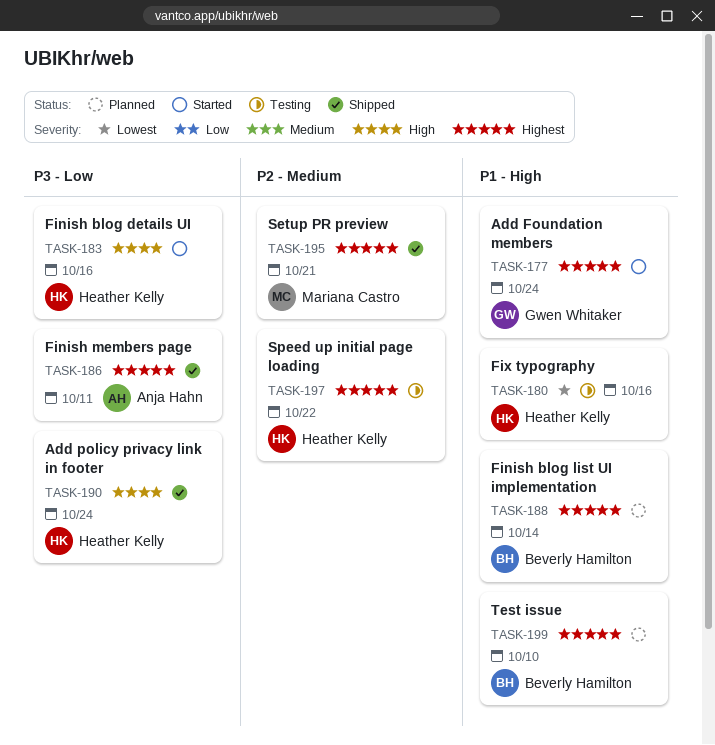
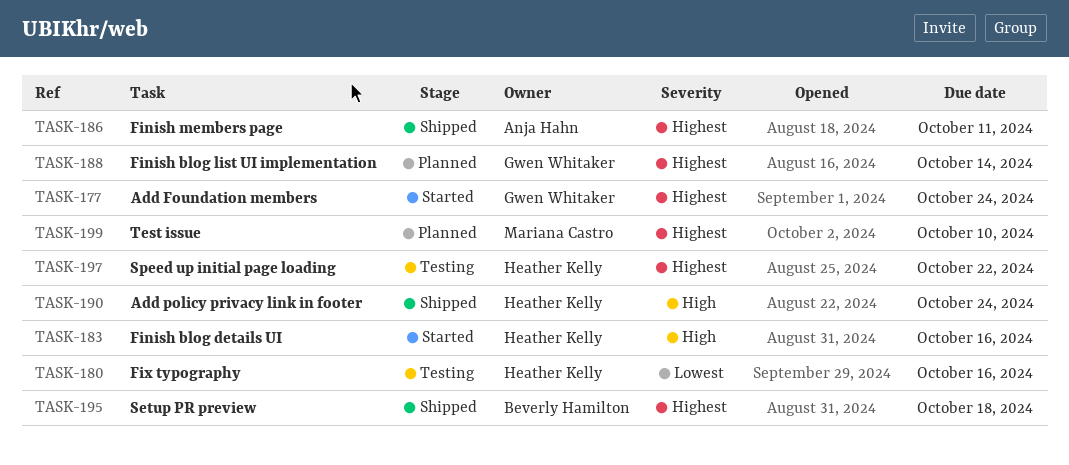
TASK-188, owner: Beverly Hamilton -> Gwen Whitaker
TASK-195, owner: Mariana Castro -> Beverly Hamilton
TASK-195, due: Oct 21 -> Oct 18
TASK-199, owner: Beverly Hamilton -> Mariana Castro

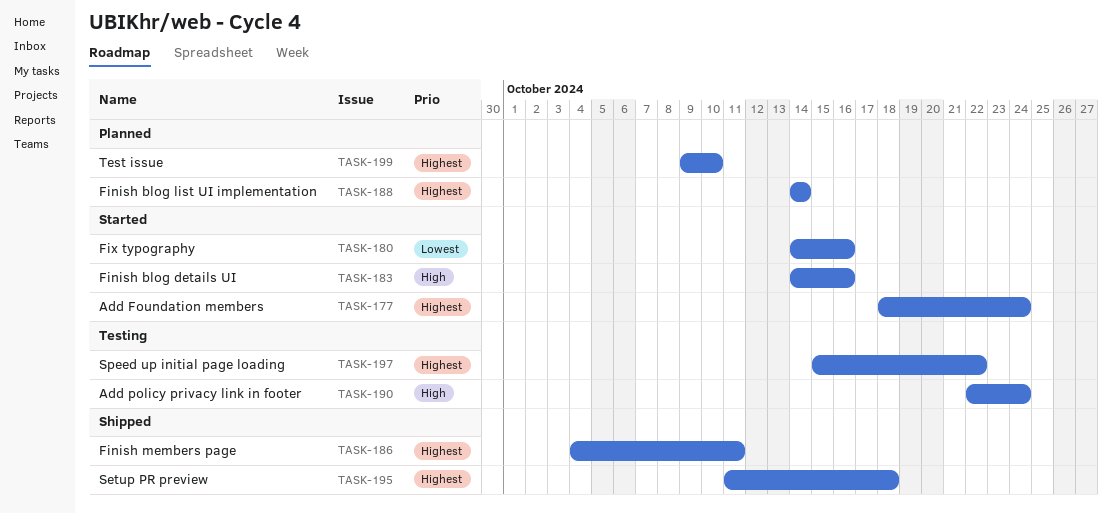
TASK-180, status: Testing -> Started
TASK-190, status: Shipped -> Testing

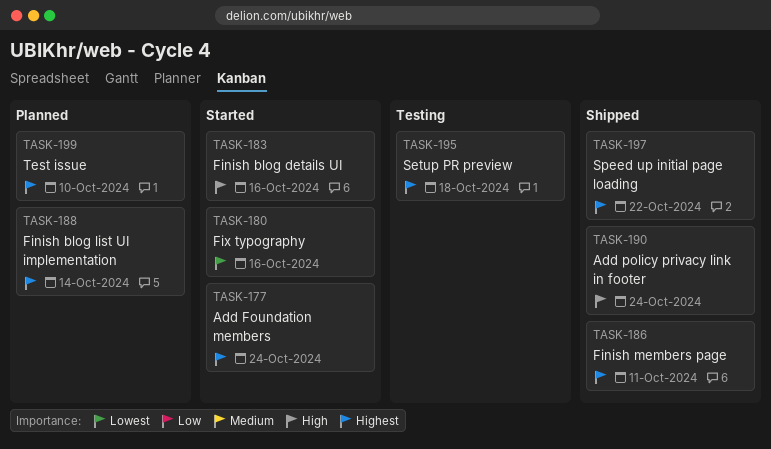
TASK-190, status: Testing -> Shipped
TASK-195, status: Shipped -> Testing
TASK-197, status: Testing -> Shipped

